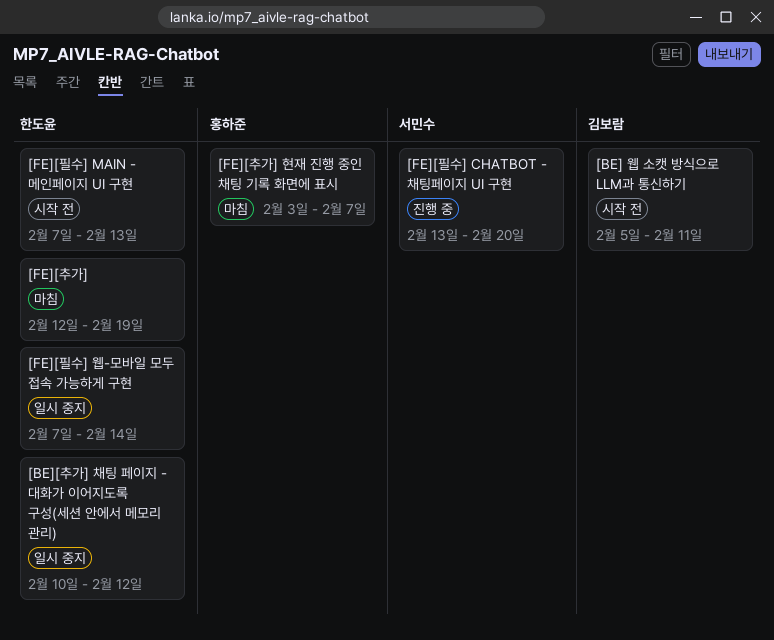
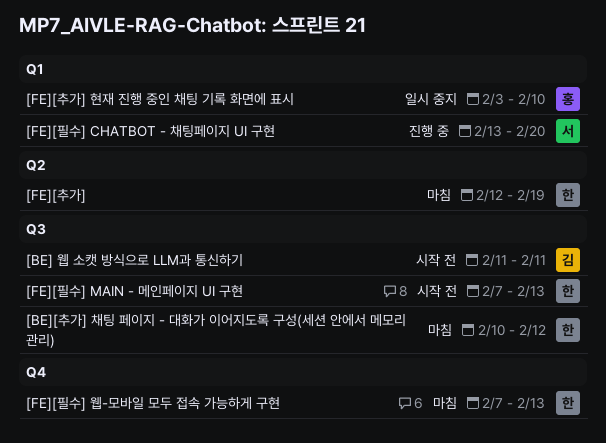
[BE] 웹 소캣 방식으로 LLM과 통신하기, start: Feb 5 -> Feb 11
[BE][추가] 채팅 페이지 - 대화가 이어지도록 구성(세션 안에서 메모리 관리), status: 일시 중지 -> 마침
[FE][추가] 현재 진행 중인 채팅 기록 화면에 표시, status: 마침 -> 일시 중지
[FE][추가] 현재 진행 중인 채팅 기록 화면에 표시, due: Feb 7 -> Feb 10
[FE][필수] 웹-모바일 모두 접속 가능하게 구현, status: 일시 중지 -> 마침
[FE][필수] 웹-모바일 모두 접속 가능하게 구현, due: Feb 14 -> Feb 13

